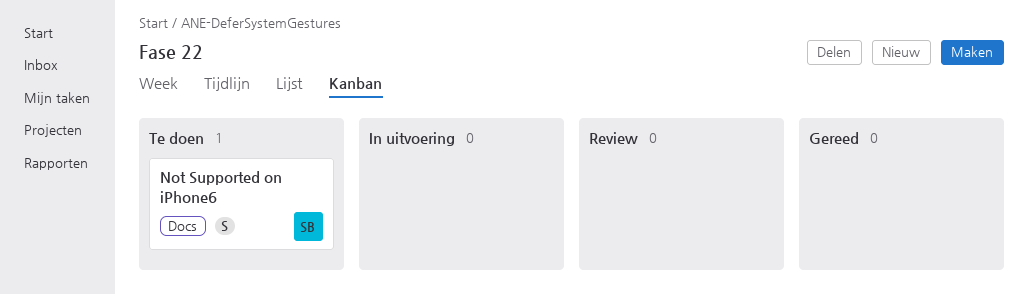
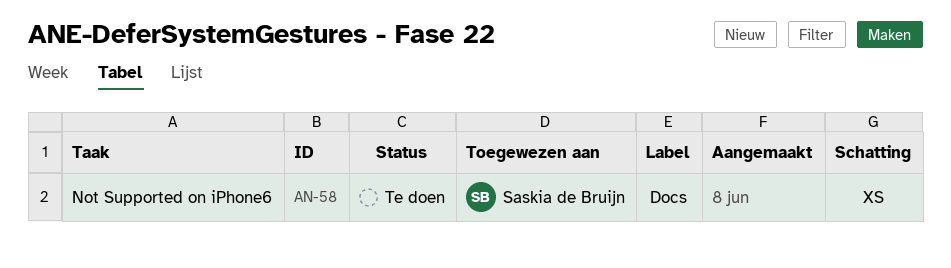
Not Supported on iPhone6, estimate: S -> XS

